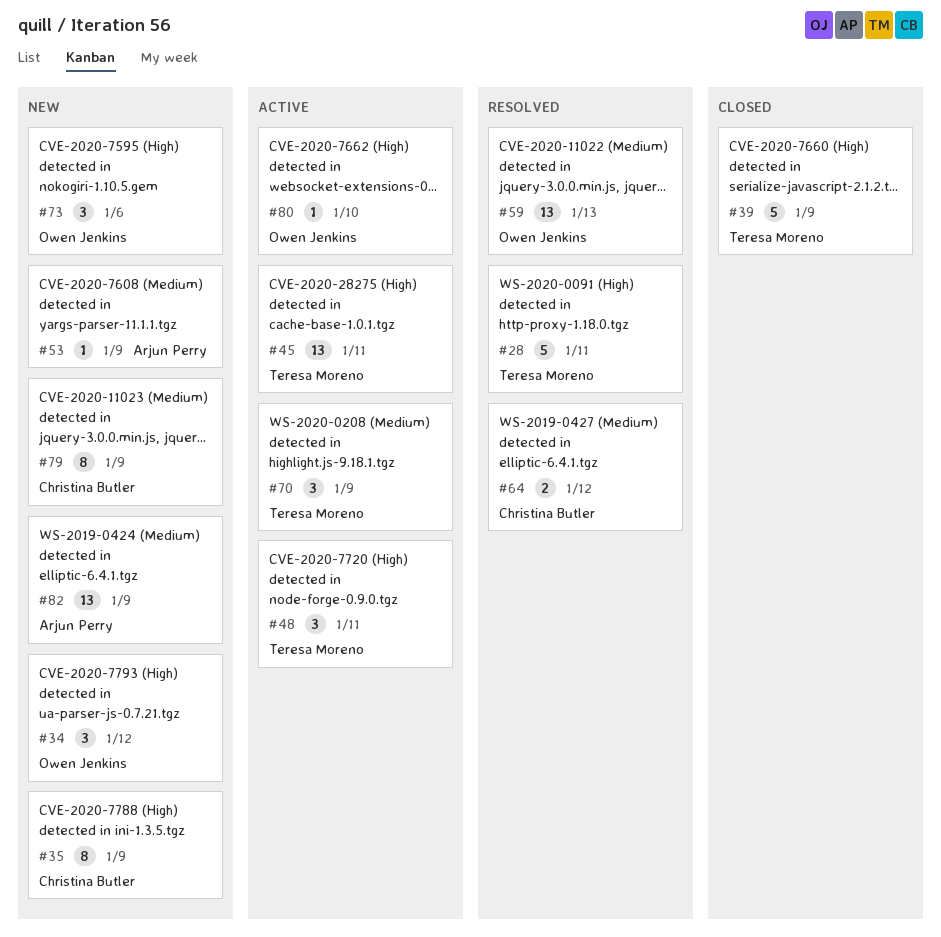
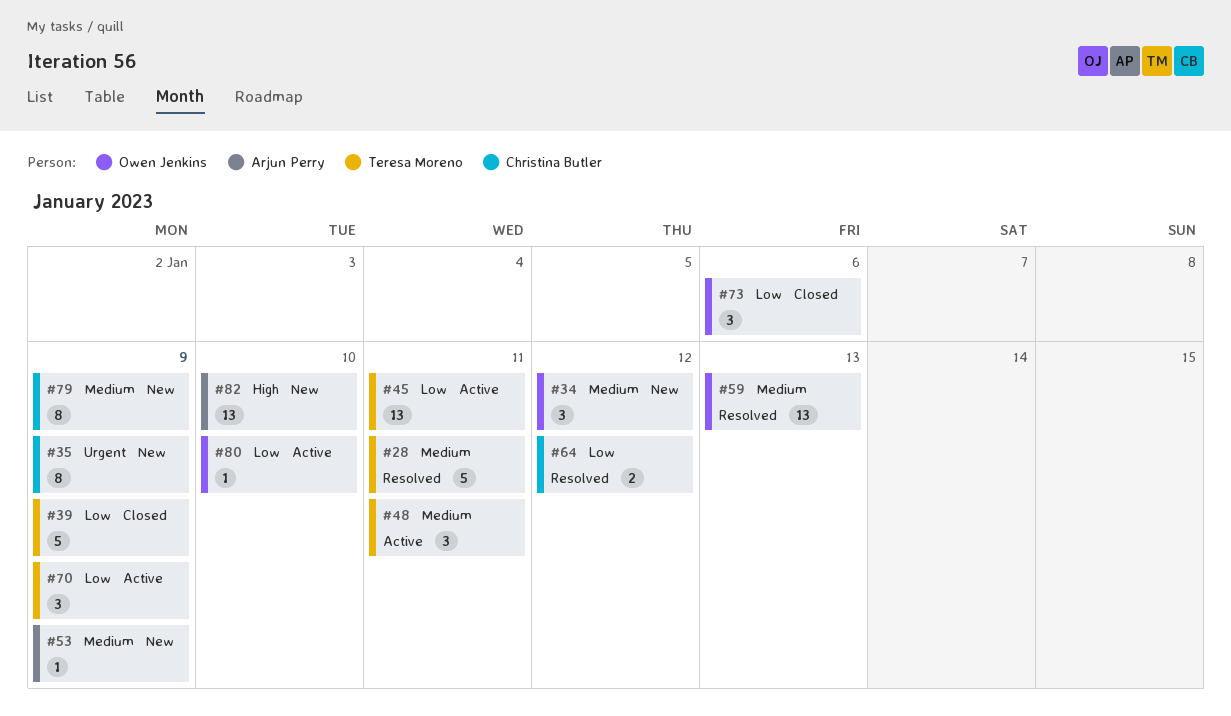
#73, status: New -> Closed
#82, due: Jan 9 -> Jan 10

